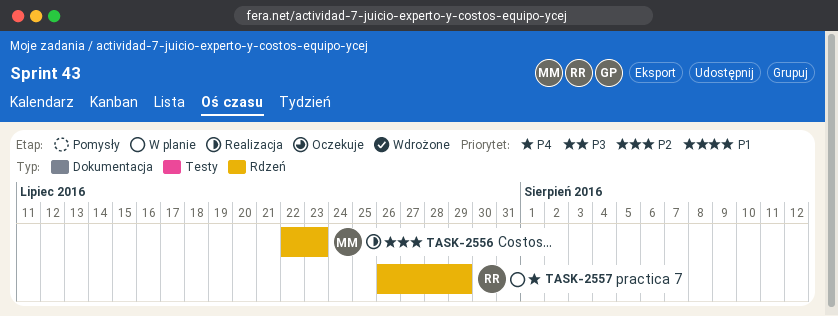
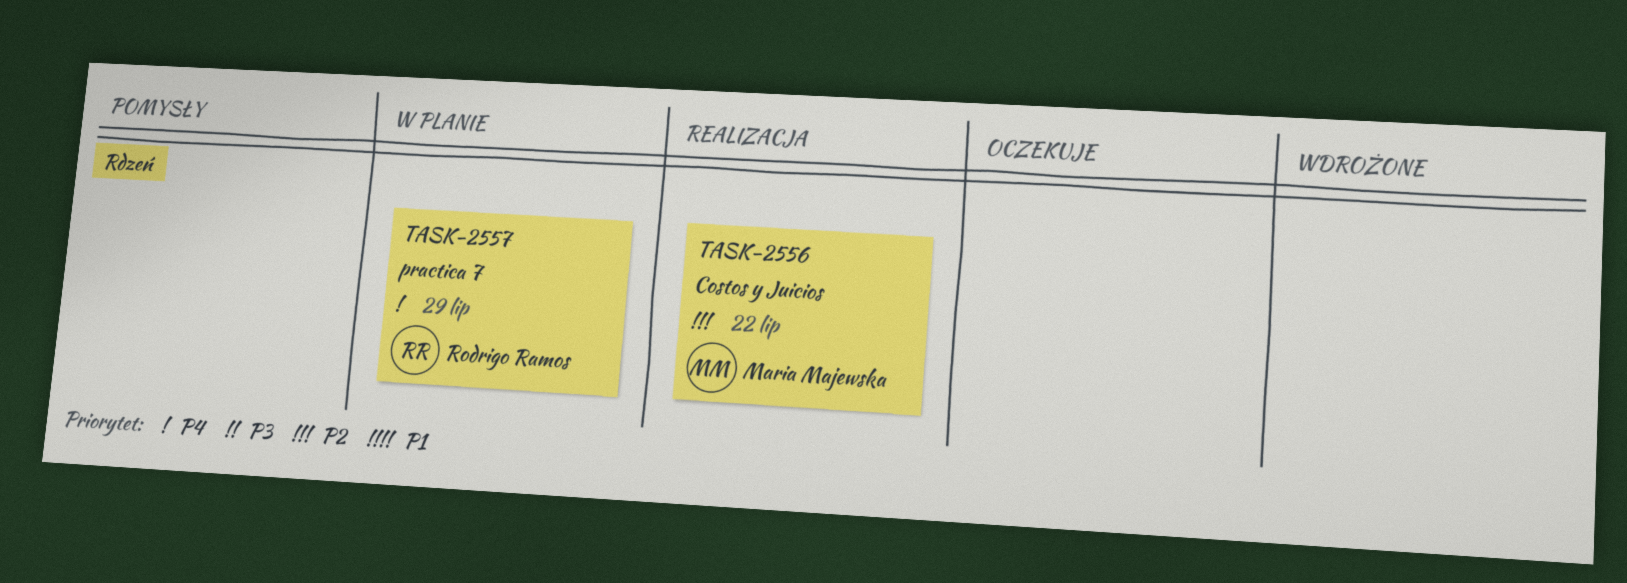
TASK-2556, due: Jul 23 -> Jul 22

